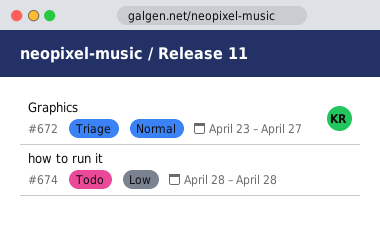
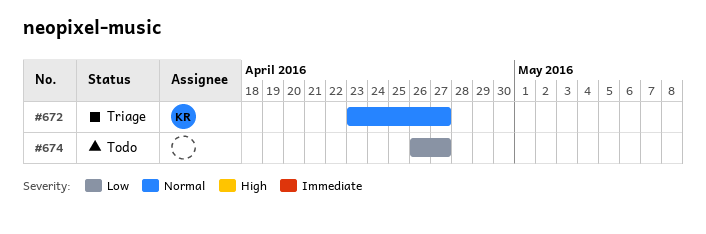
#674, start: Apr 28 -> Apr 26
#674, due: Apr 28 -> Apr 27

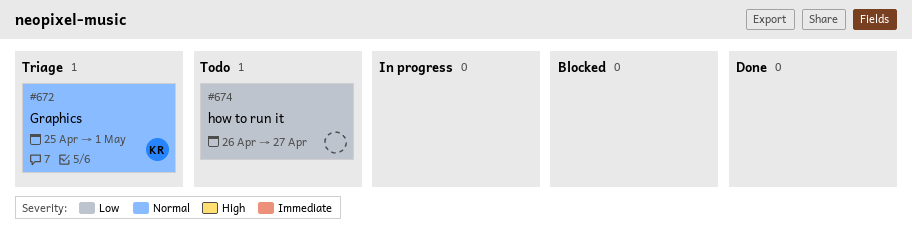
#672, start: Apr 23 -> Apr 25
#672, due: Apr 27 -> May 1

